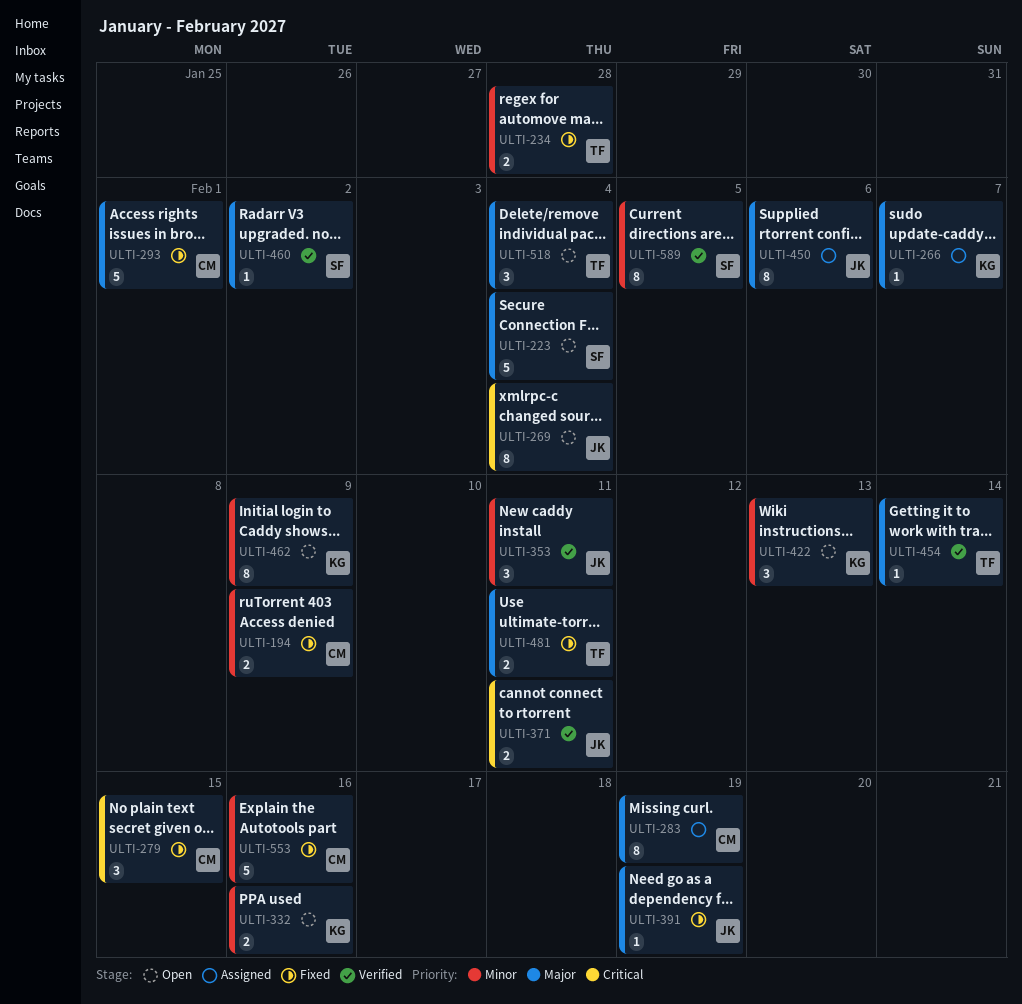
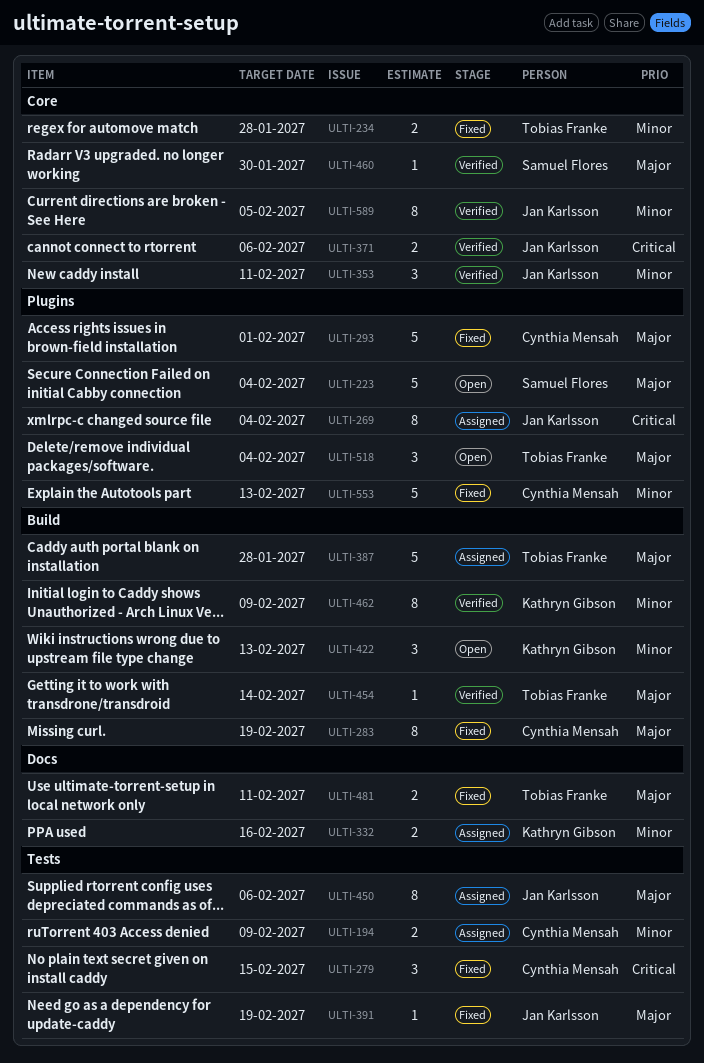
ULTI-194, status: Fixed -> Assigned
ULTI-266: present -> none
ULTI-269, status: Open -> Assigned
ULTI-283, status: Assigned -> Fixed
ULTI-332, status: Open -> Assigned
ULTI-371, due: Feb 11 -> Feb 6
ULTI-387: none -> present
ULTI-460, due: Feb 2 -> Jan 30
ULTI-462, status: Open -> Verified
ULTI-553, due: Feb 16 -> Feb 13
ULTI-589, owner: Samuel Flores -> Jan Karlsson

